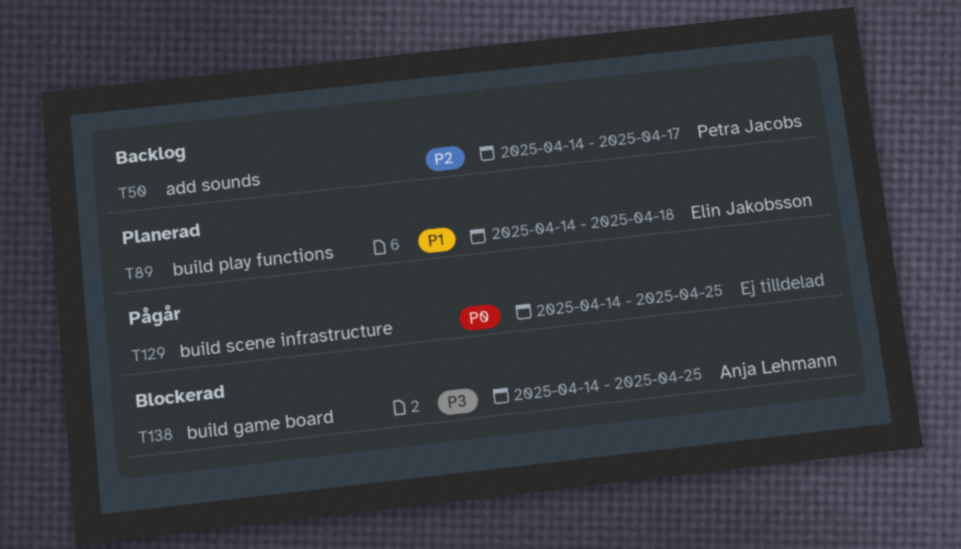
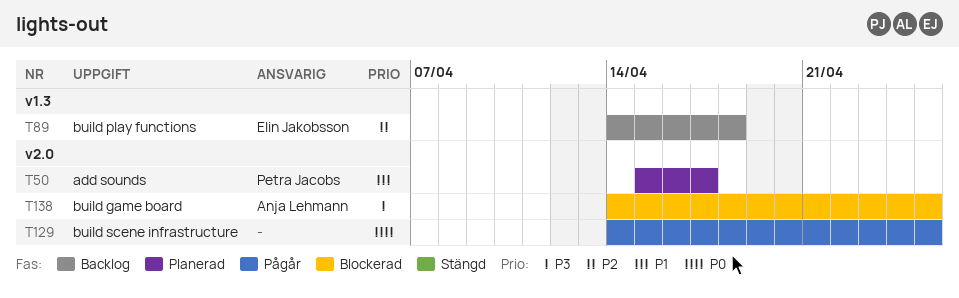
T50, status: Backlog -> Planerad
T50, priority: P2 -> P1
T50, start: Apr 14 -> Apr 15
T89, status: Planerad -> Backlog
T89, priority: P1 -> P2

